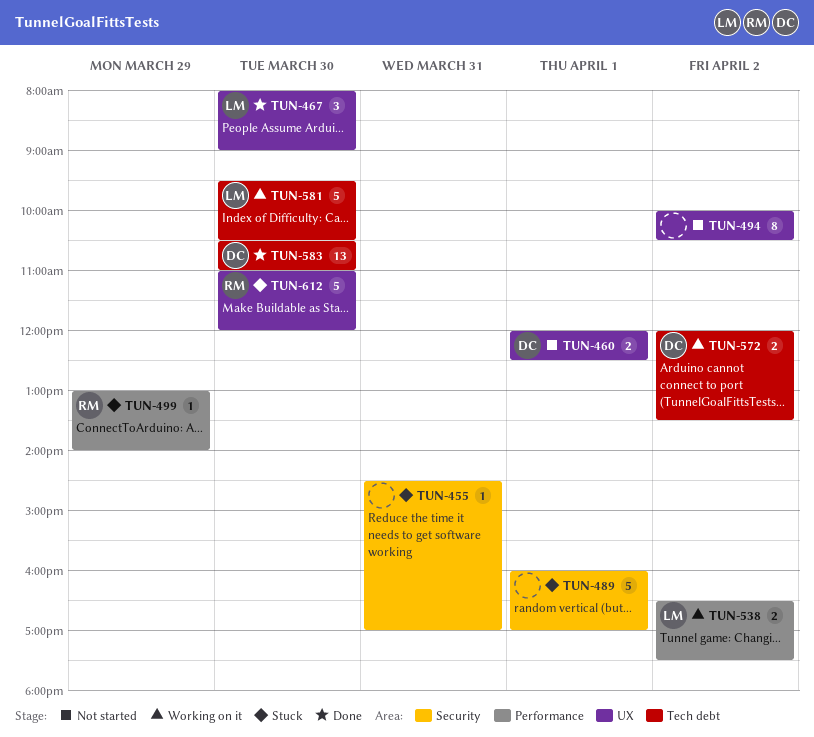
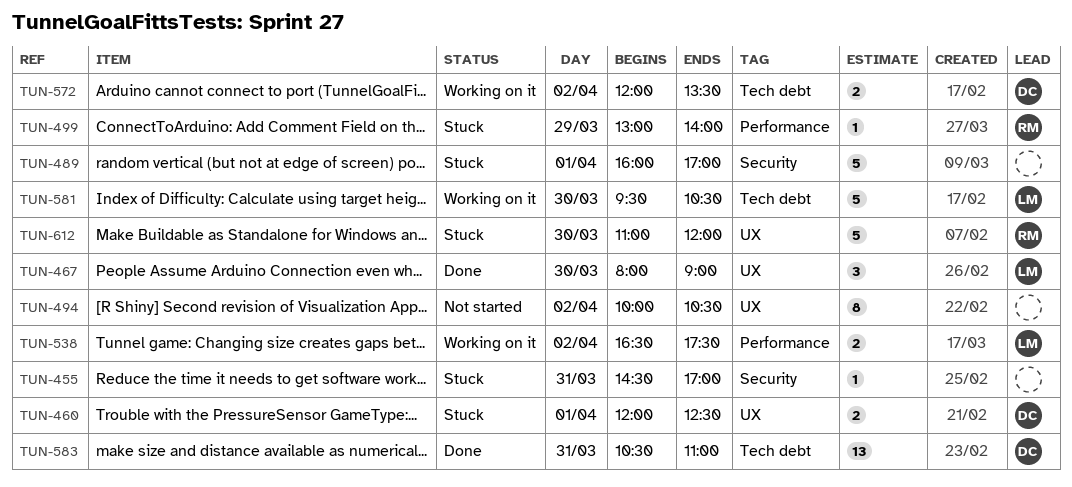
TUN-460, status: Not started -> Stuck
TUN-583, day: Mar 30 -> Mar 31

